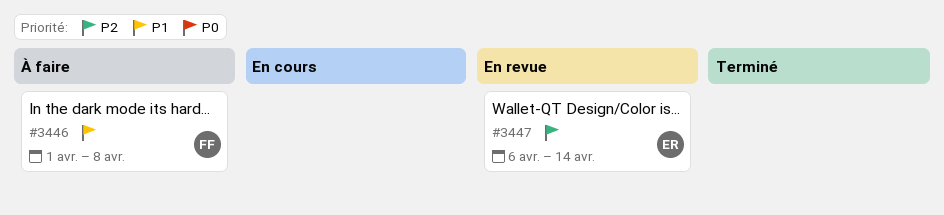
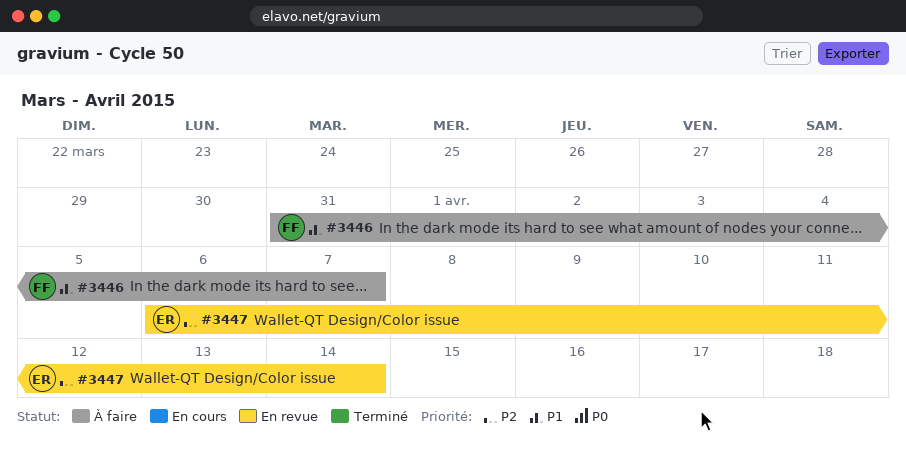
#3446, start: Apr 1 -> Mar 31
#3446, due: Apr 8 -> Apr 7

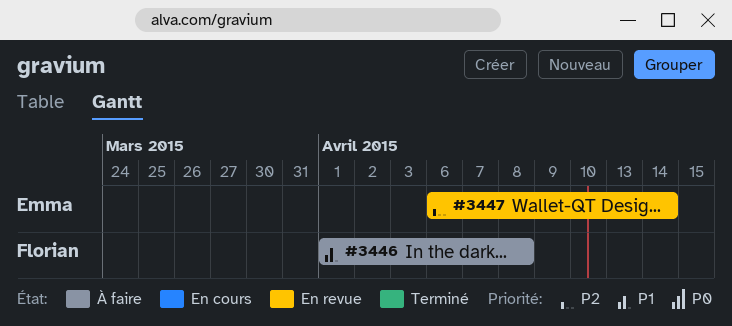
#3446, start: Mar 31 -> Apr 1
#3446, due: Apr 7 -> Apr 8

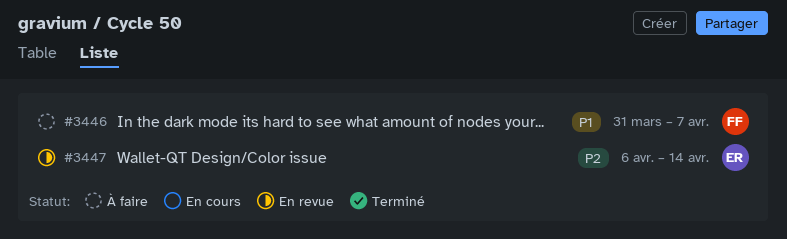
#3446, start: Apr 1 -> Mar 31
#3446, due: Apr 8 -> Apr 7

